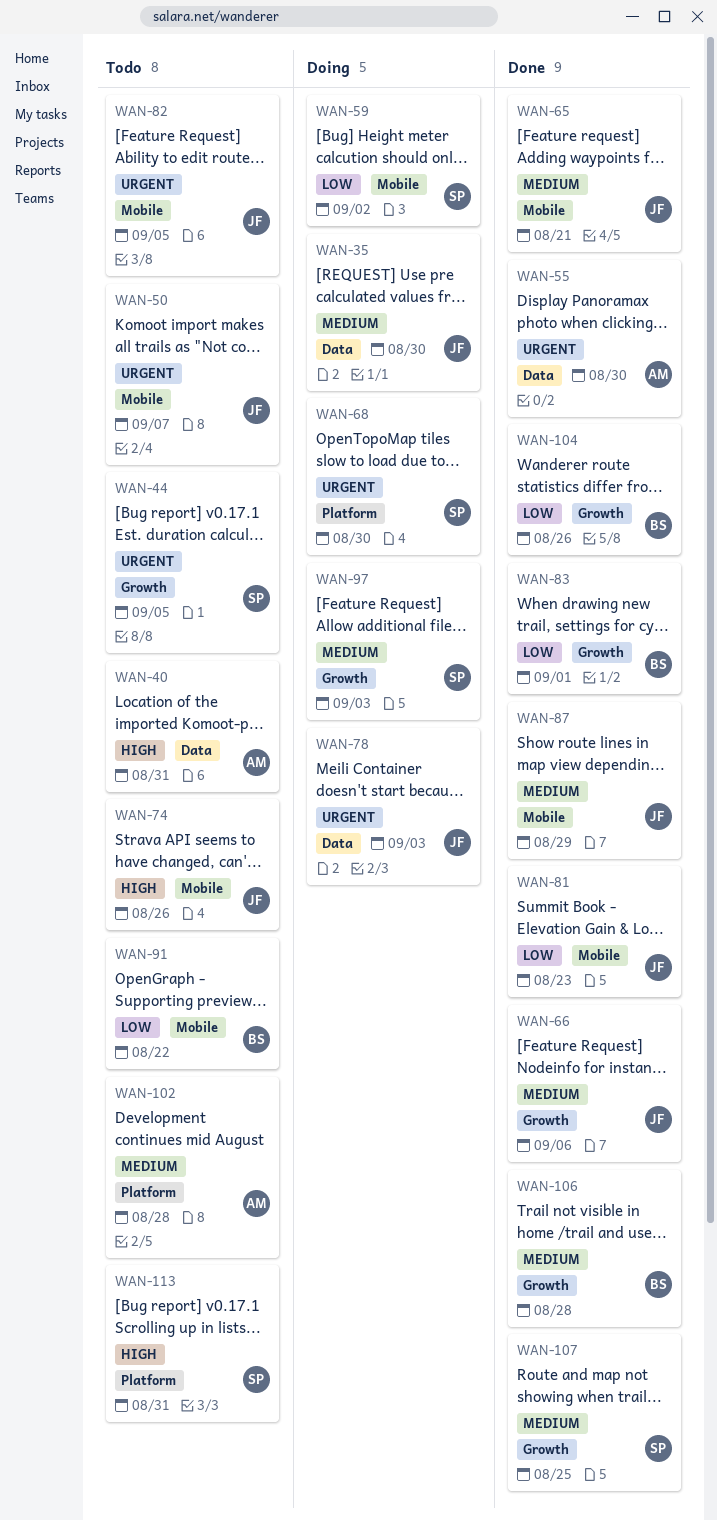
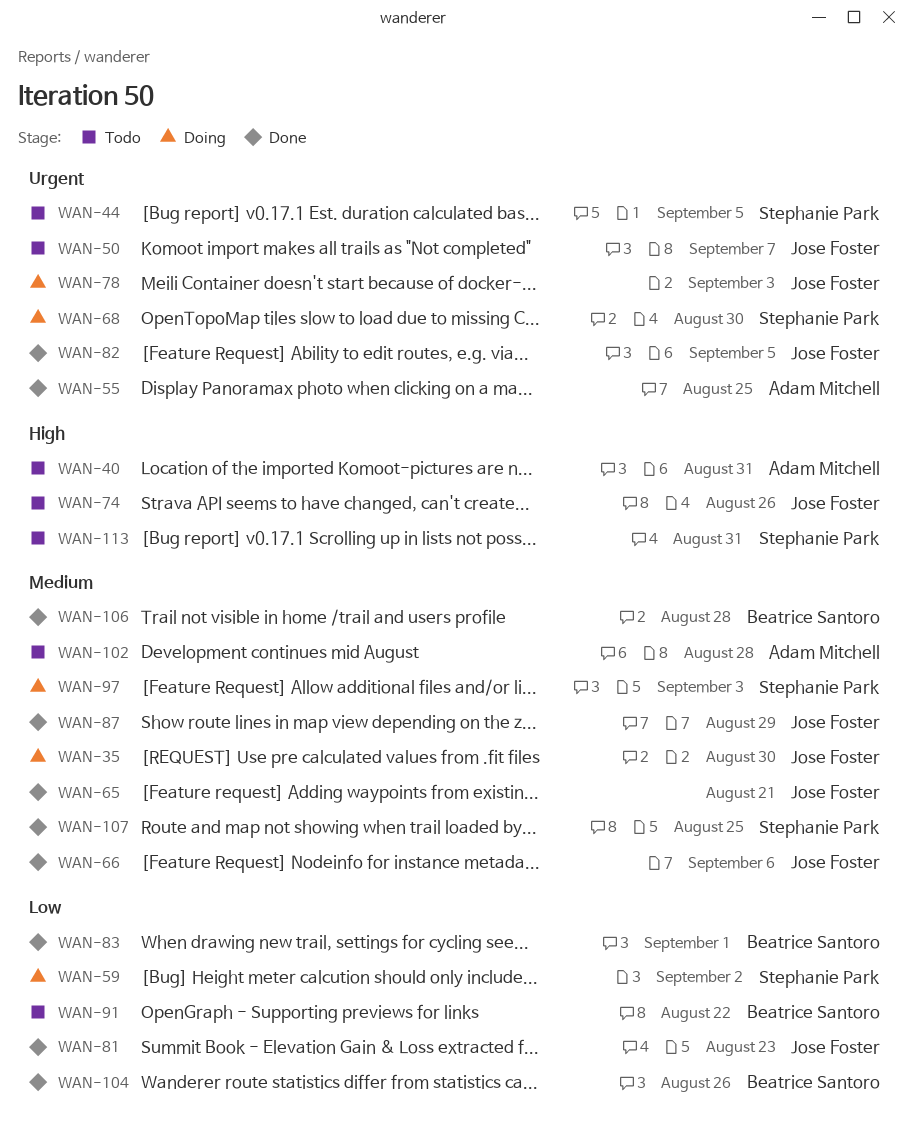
WAN-55, due: Aug 30 -> Aug 25
WAN-82, status: Todo -> Done

